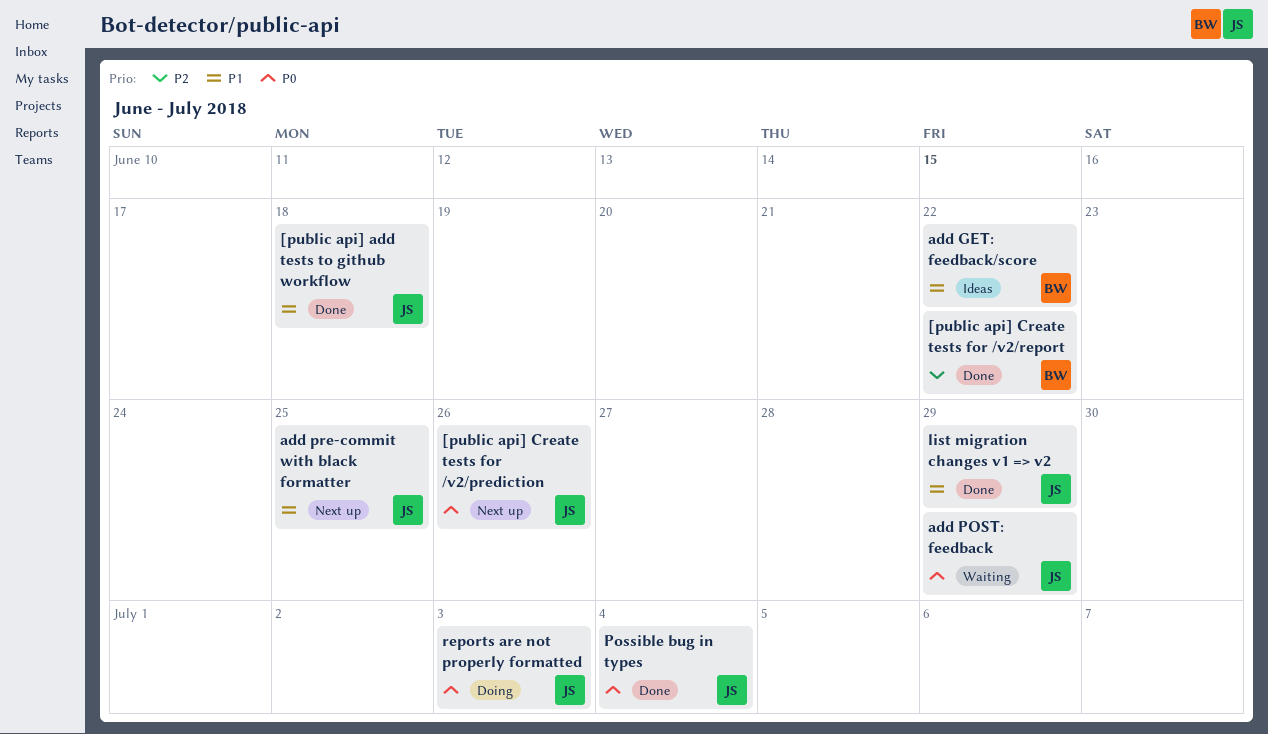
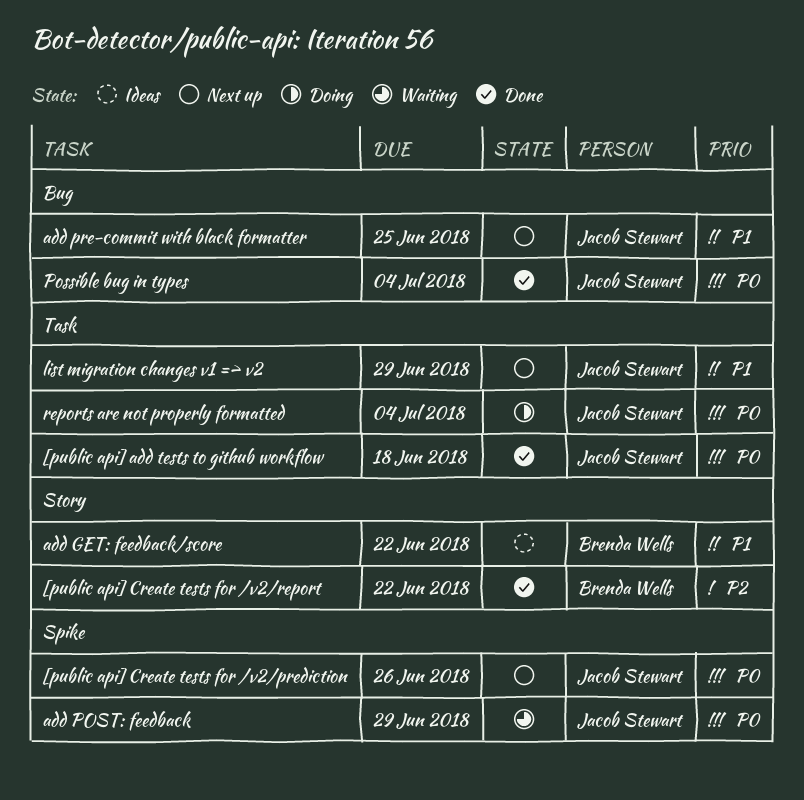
[public api] add tests to github workflow, priority: P1 -> P0
list migration changes v1 => v2, status: Done -> Next up
reports are not properly formatted, due: Jul 3 -> Jul 4

